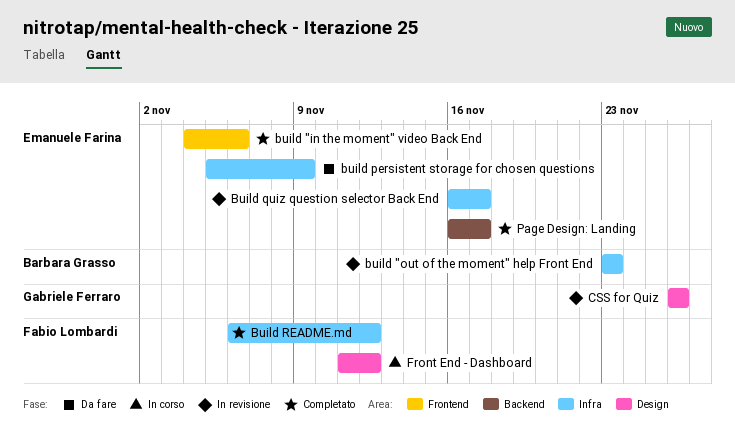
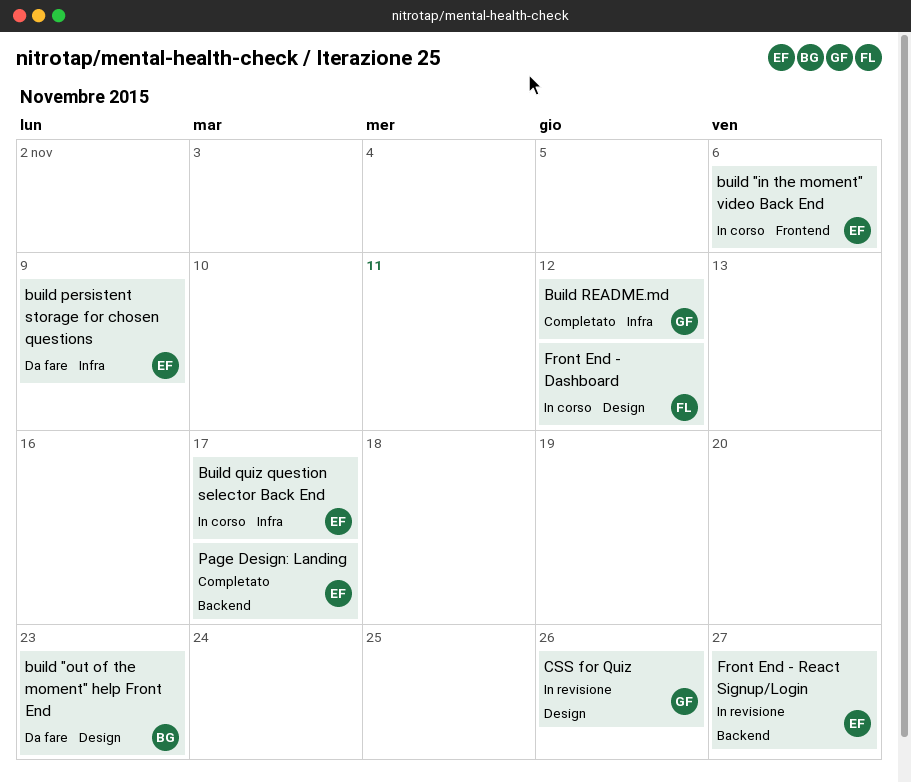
build "in the moment" video Back End, status: Completato -> In corso
build "out of the moment" help Front End, status: In revisione -> Da fare
build "out of the moment" help Front End, label: Infra -> Design
Build quiz question selector Back End, status: In revisione -> In corso
Build README.md, owner: Fabio Lombardi -> Gabriele Ferraro
Front End - React Signup/Login: none -> present

